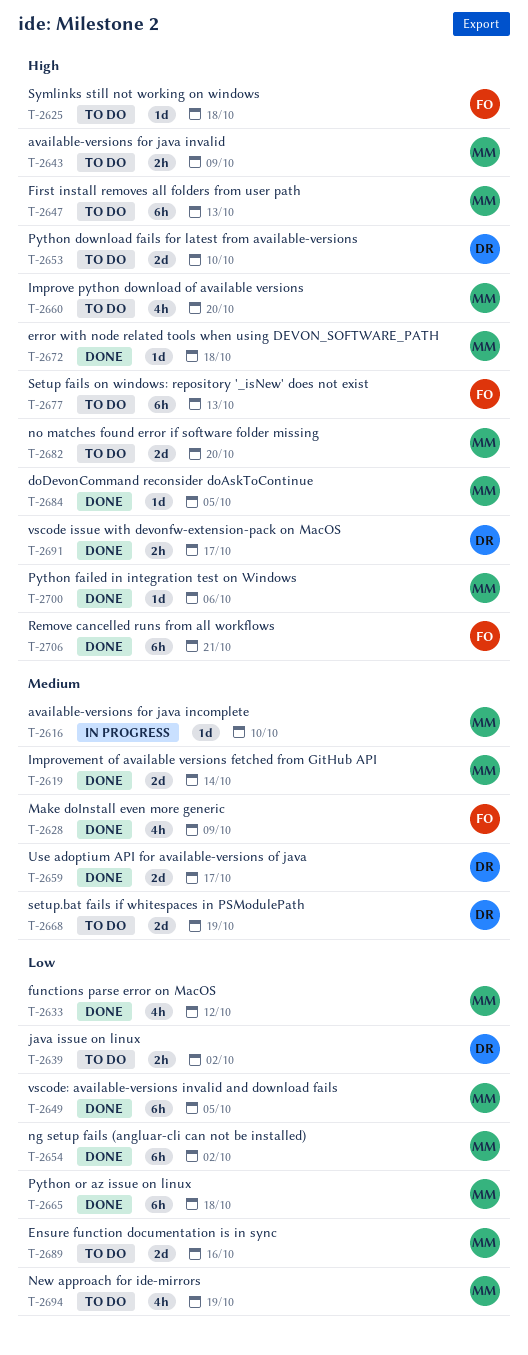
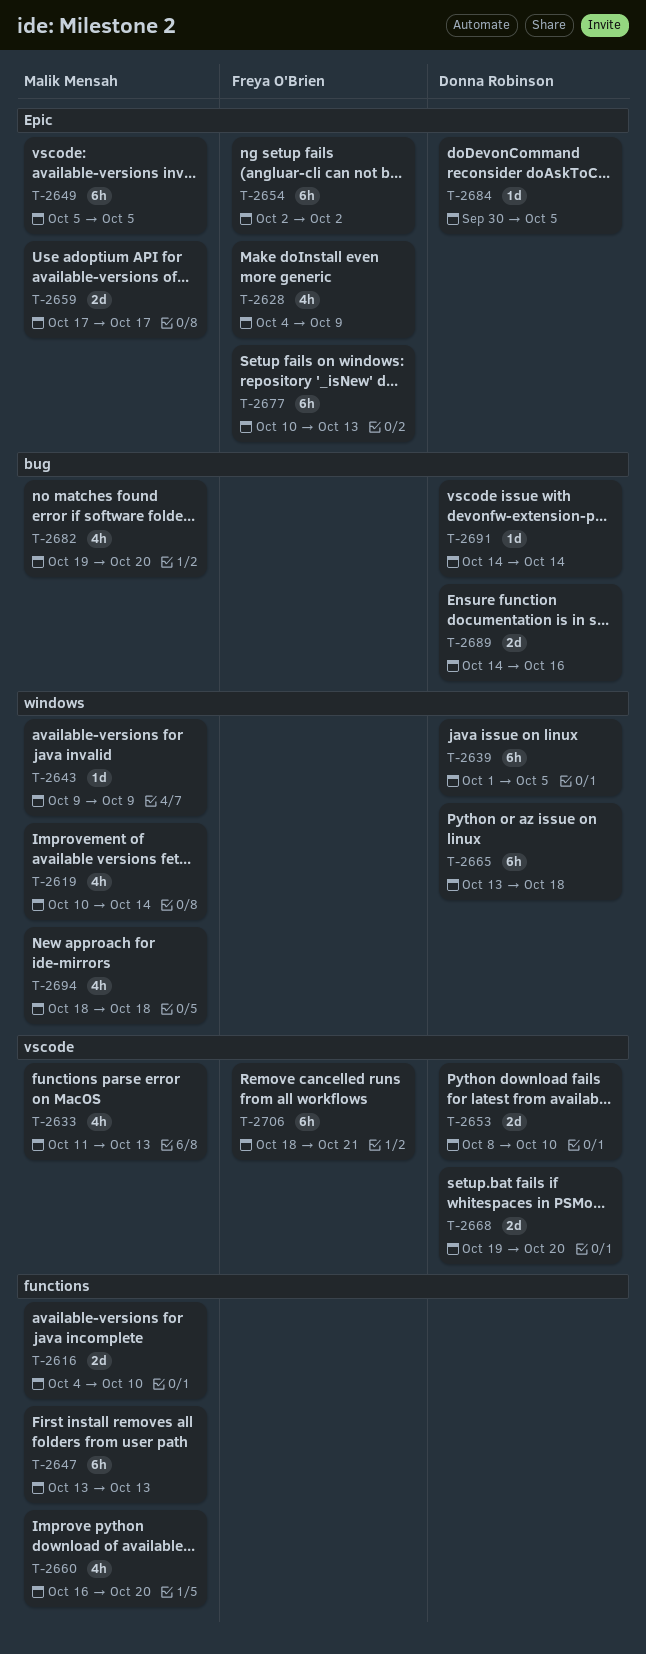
T-2616, estimate: 1d -> 2d
T-2619, estimate: 2d -> 4h
T-2625: present -> none
T-2633, due: Oct 12 -> Oct 13
T-2639, estimate: 2h -> 6h
T-2639, due: Oct 2 -> Oct 5
T-2643, estimate: 2h -> 1d
T-2654, owner: Malik Mensah -> Freya O'Brien
T-2659, owner: Donna Robinson -> Malik Mensah
T-2665, owner: Malik Mensah -> Donna Robinson
T-2668, due: Oct 19 -> Oct 20
T-2672: present -> none
T-2682, estimate: 2d -> 4h
T-2684, owner: Malik Mensah -> Donna Robinson
T-2689, owner: Malik Mensah -> Donna Robinson
T-2691, estimate: 2h -> 1d
T-2691, due: Oct 17 -> Oct 14
T-2694, due: Oct 19 -> Oct 18
T-2700: present -> none

